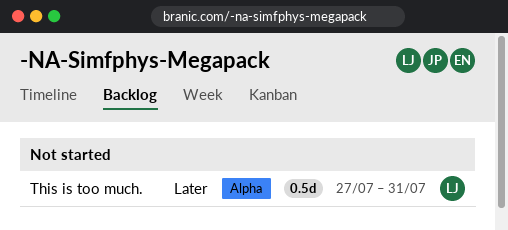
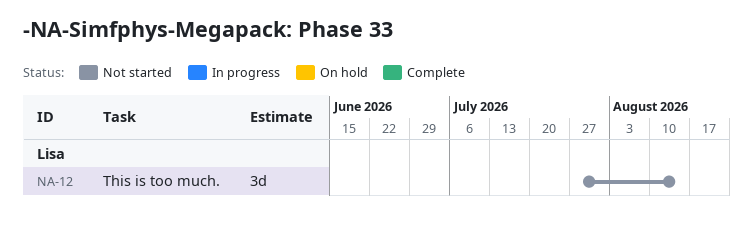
This is too much., estimate: 0.5d -> 3d
This is too much., due: Jul 31 -> Aug 14

